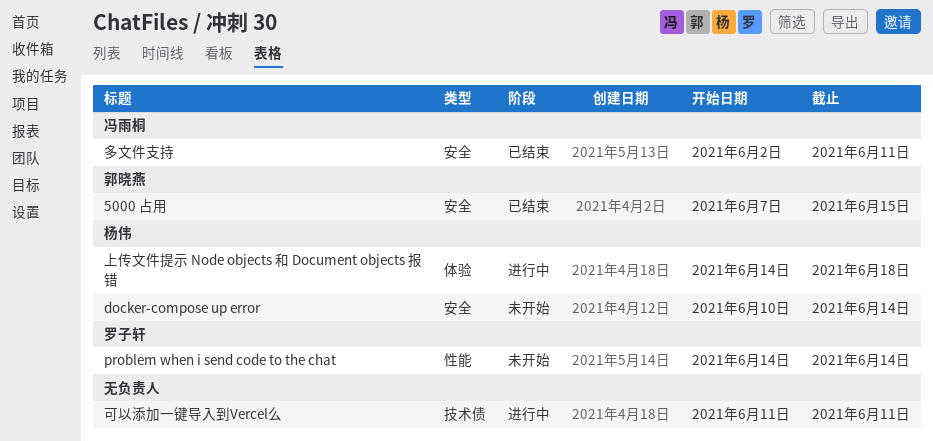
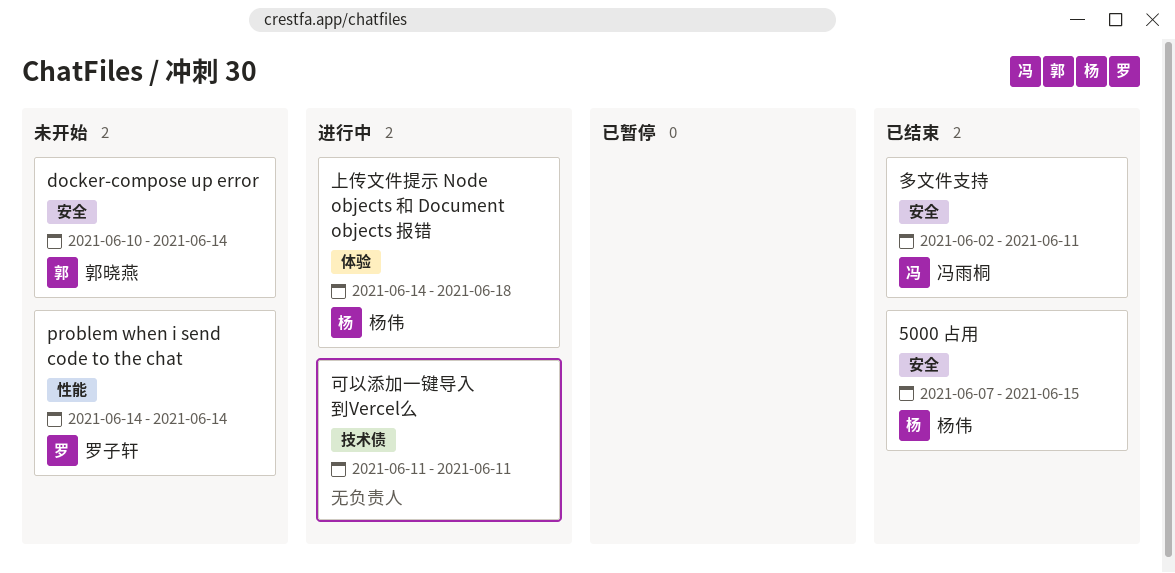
5000 占用, owner: 郭晓燕 -> 杨伟
docker-compose up error, owner: 杨伟 -> 郭晓燕

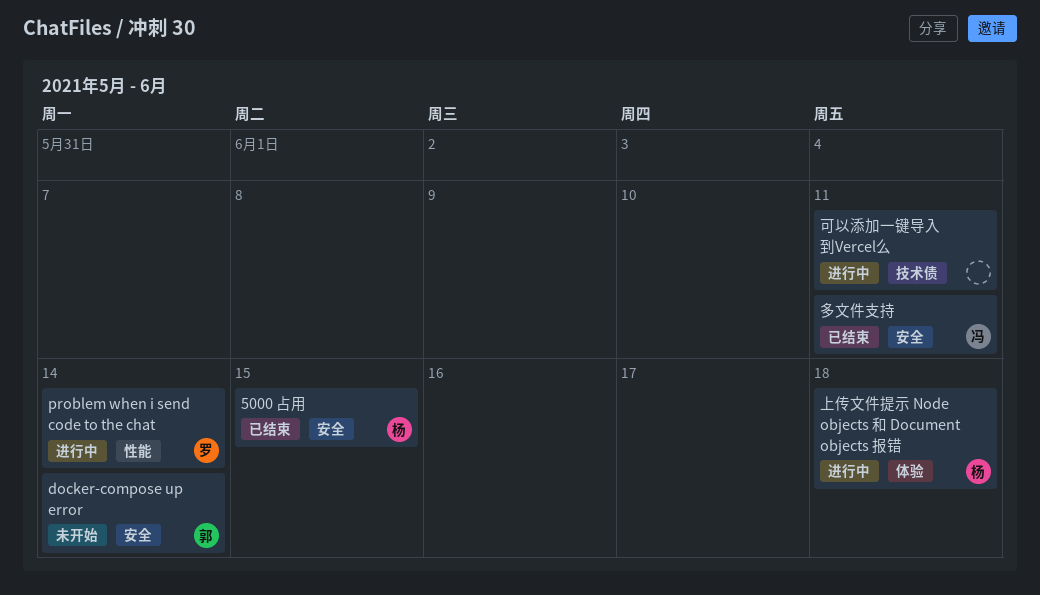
problem when i send code to the chat, status: 未开始 -> 进行中

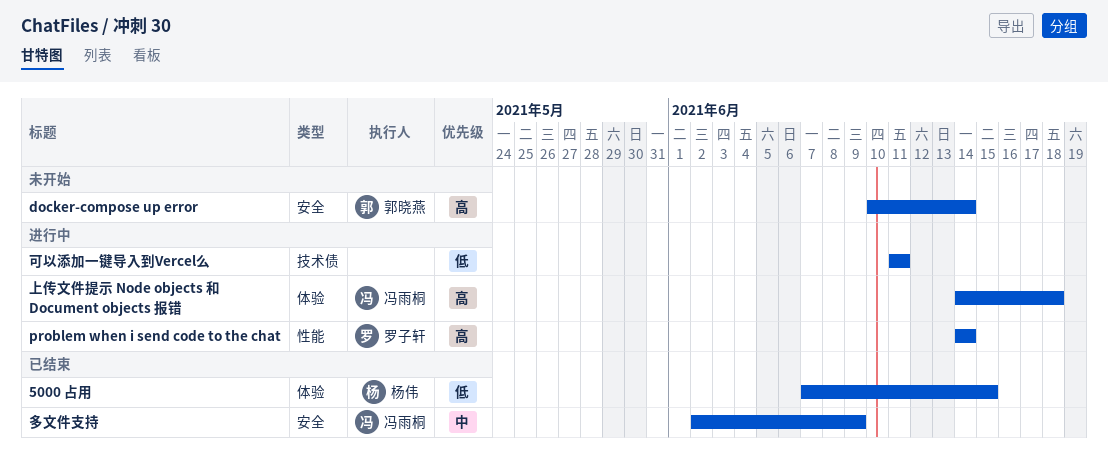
5000 占用, label: 安全 -> 体验
上传文件提示 Node objects 和 Document objects 报错, owner: 杨伟 -> 冯雨桐
多文件支持, due: Jun 11 -> Jun 9

